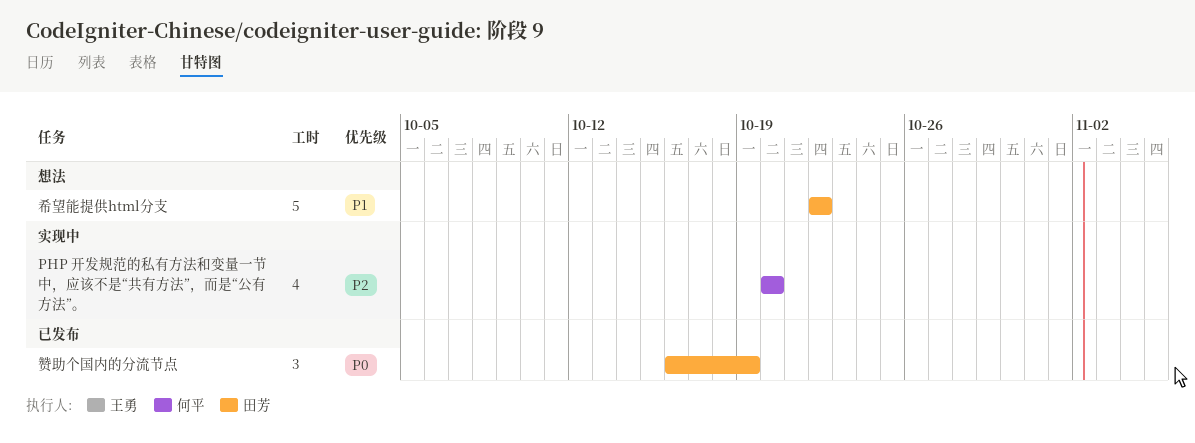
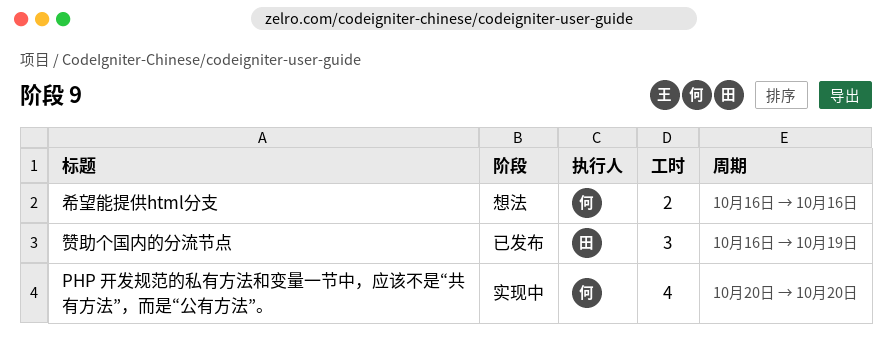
希望能提供html分支, owner: 田芳 -> 何平
希望能提供html分支, estimate: 5 -> 2
希望能提供html分支, start: Oct 22 -> Oct 16
希望能提供html分支, due: Oct 22 -> Oct 16

